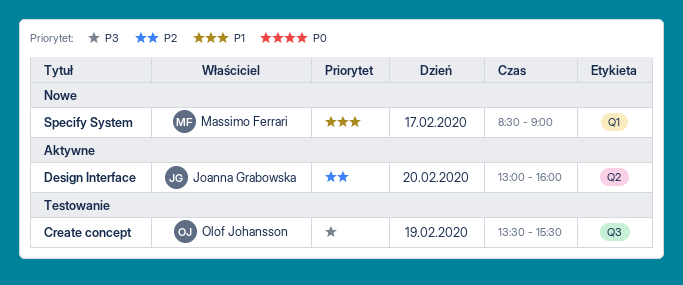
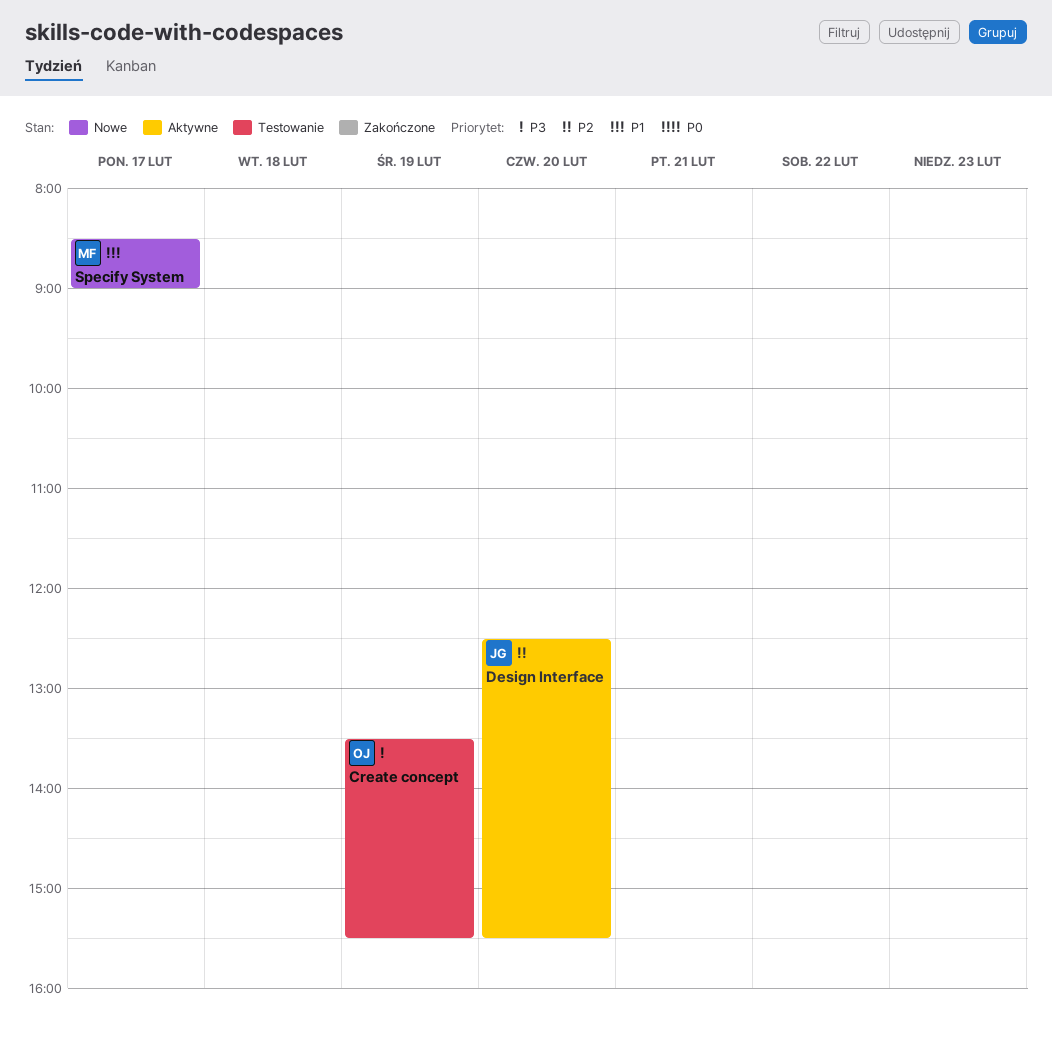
Design Interface, begins: 13:00 -> 12:30
Design Interface, ends: 16:00 -> 15:30

